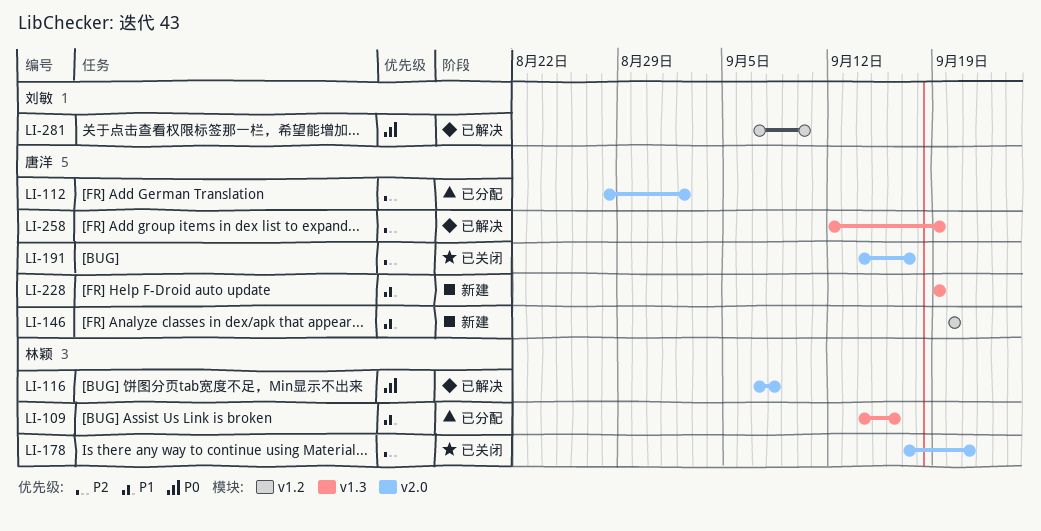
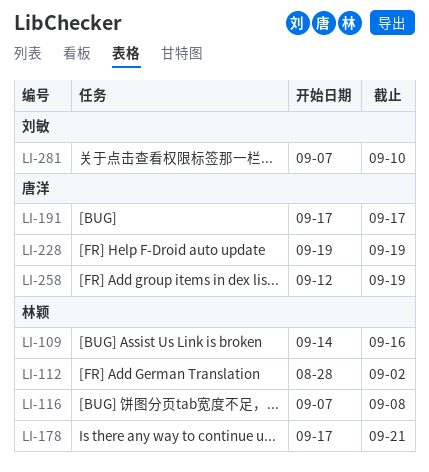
LI-112, owner: 唐洋 -> 林颖
LI-146: present -> none
LI-191, start: Sep 14 -> Sep 17

